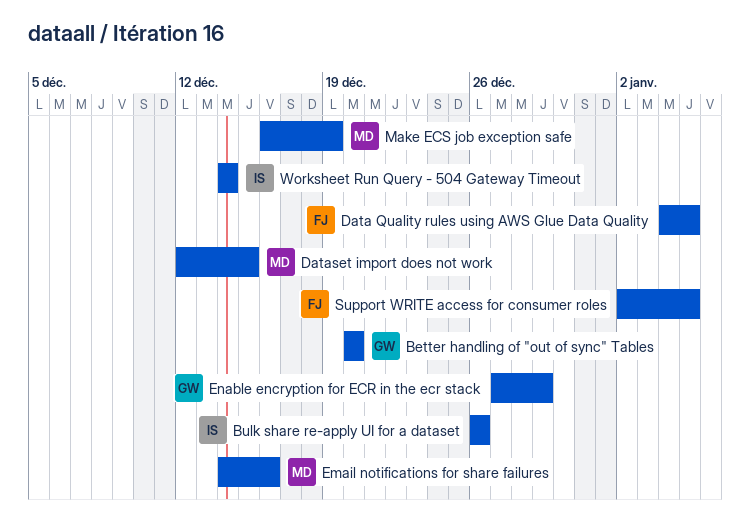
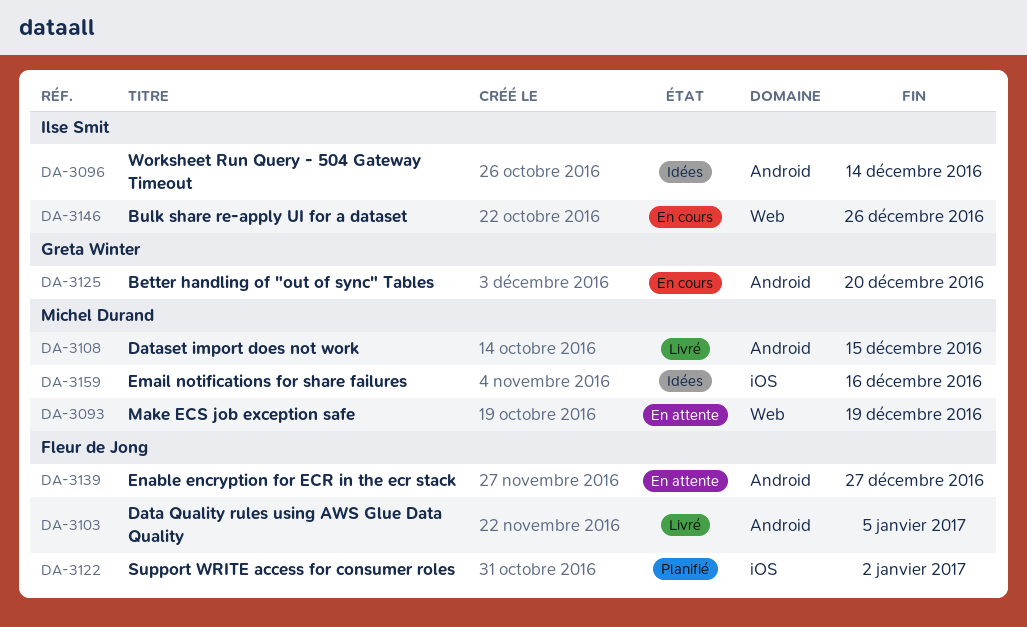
Enable encryption for ECR in the ecr stack, owner: Greta Winter -> Fleur de Jong
Enable encryption for ECR in the ecr stack, due: Dec 29 -> Dec 27
Support WRITE access for consumer roles, due: Jan 5 -> Jan 2

